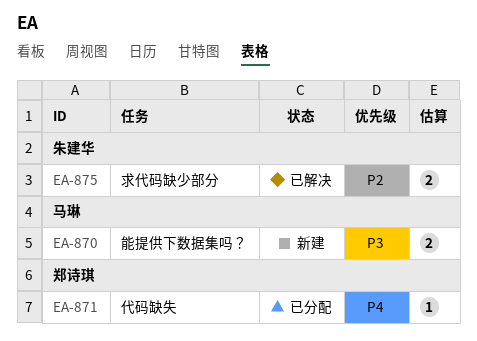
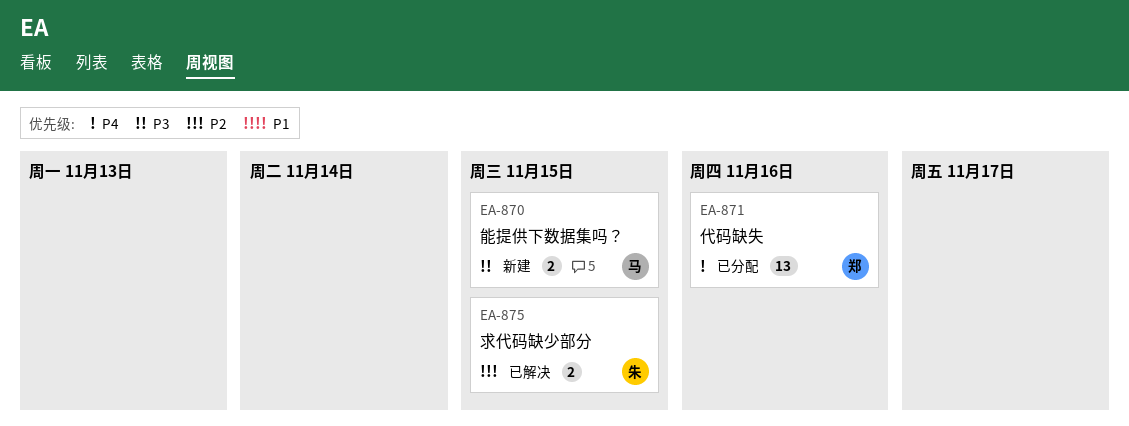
EA-871, estimate: 1 -> 13

